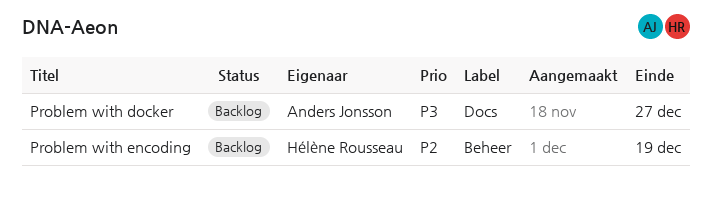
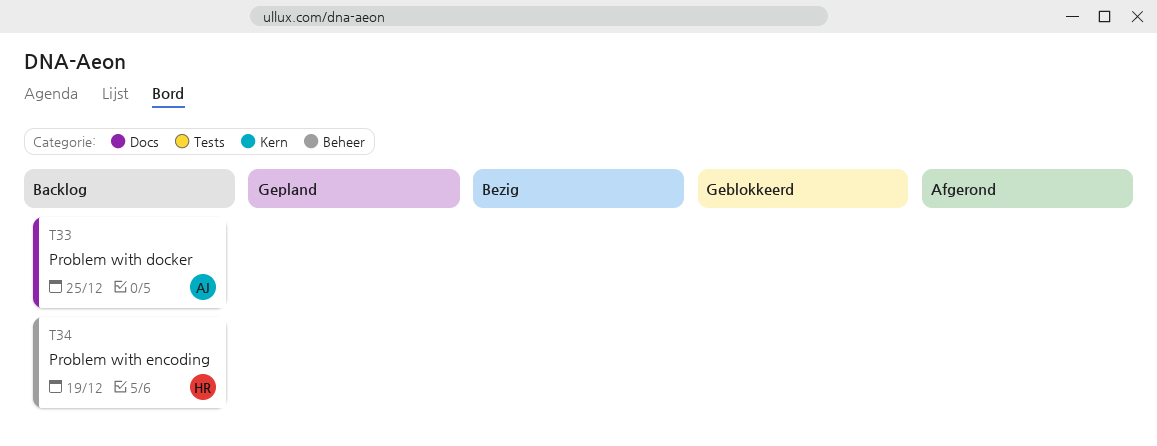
Problem with docker, due: Dec 27 -> Dec 25

